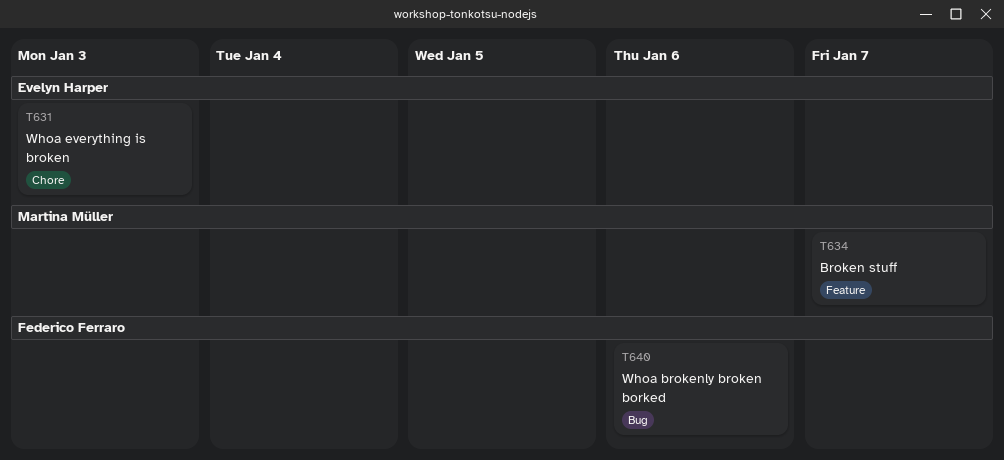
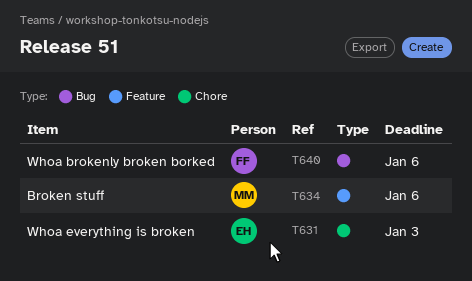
T634, due: Jan 7 -> Jan 6

